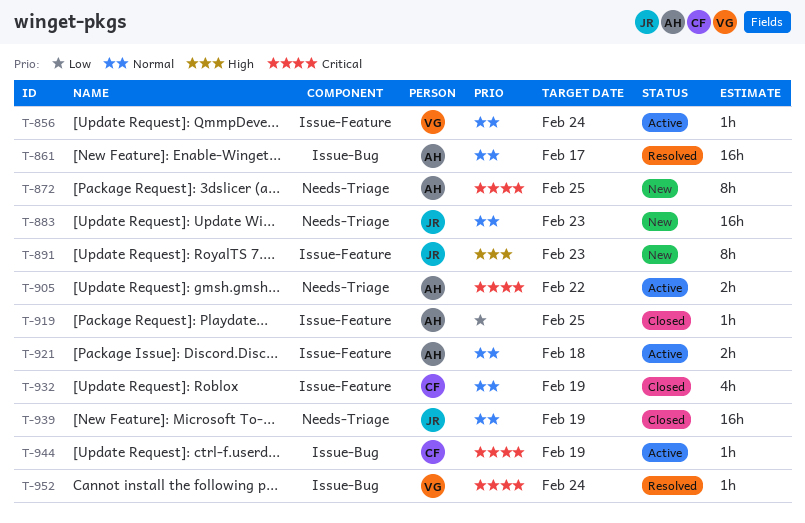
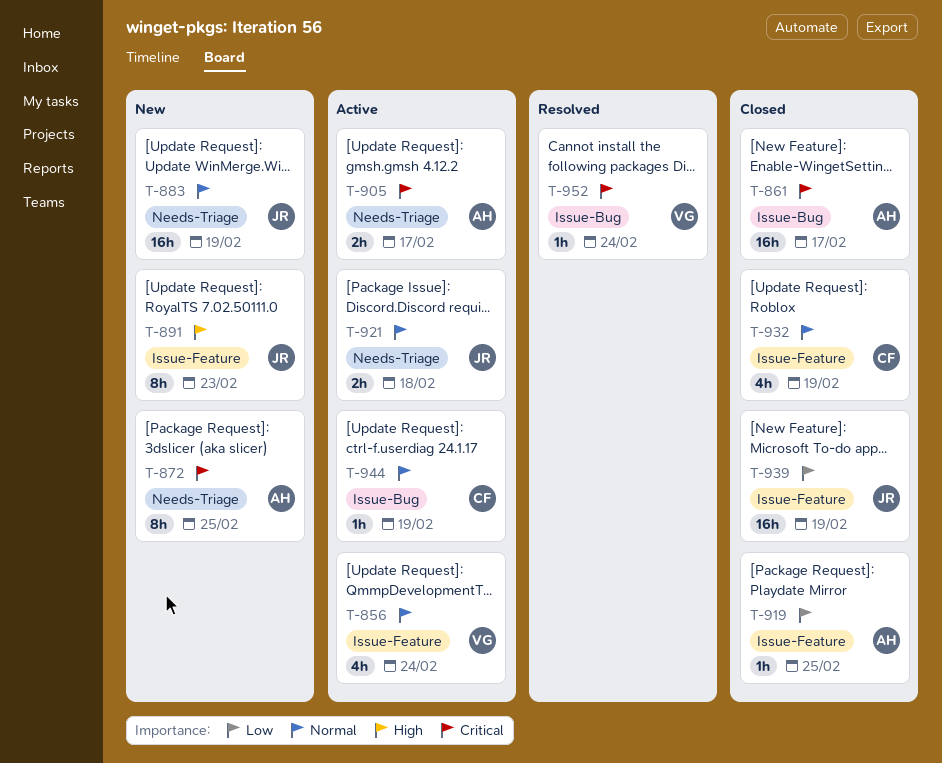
T-856, estimate: 1h -> 4h
T-861, status: Resolved -> Closed
T-861, priority: Normal -> Critical
T-883, due: Feb 23 -> Feb 19
T-905, due: Feb 22 -> Feb 17
T-921, owner: AH -> JR
T-921, label: Issue-Feature -> Needs-Triage
T-939, priority: Normal -> Low
T-939, label: Needs-Triage -> Issue-Feature
T-944, priority: Critical -> Normal

